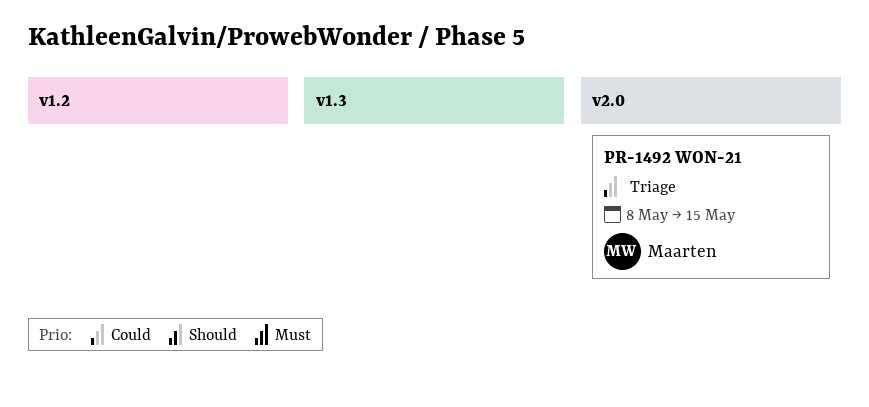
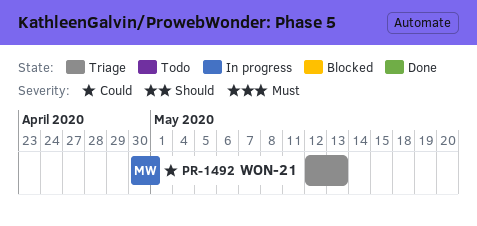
PR-1492, start: May 8 -> May 12
PR-1492, due: May 15 -> May 13

